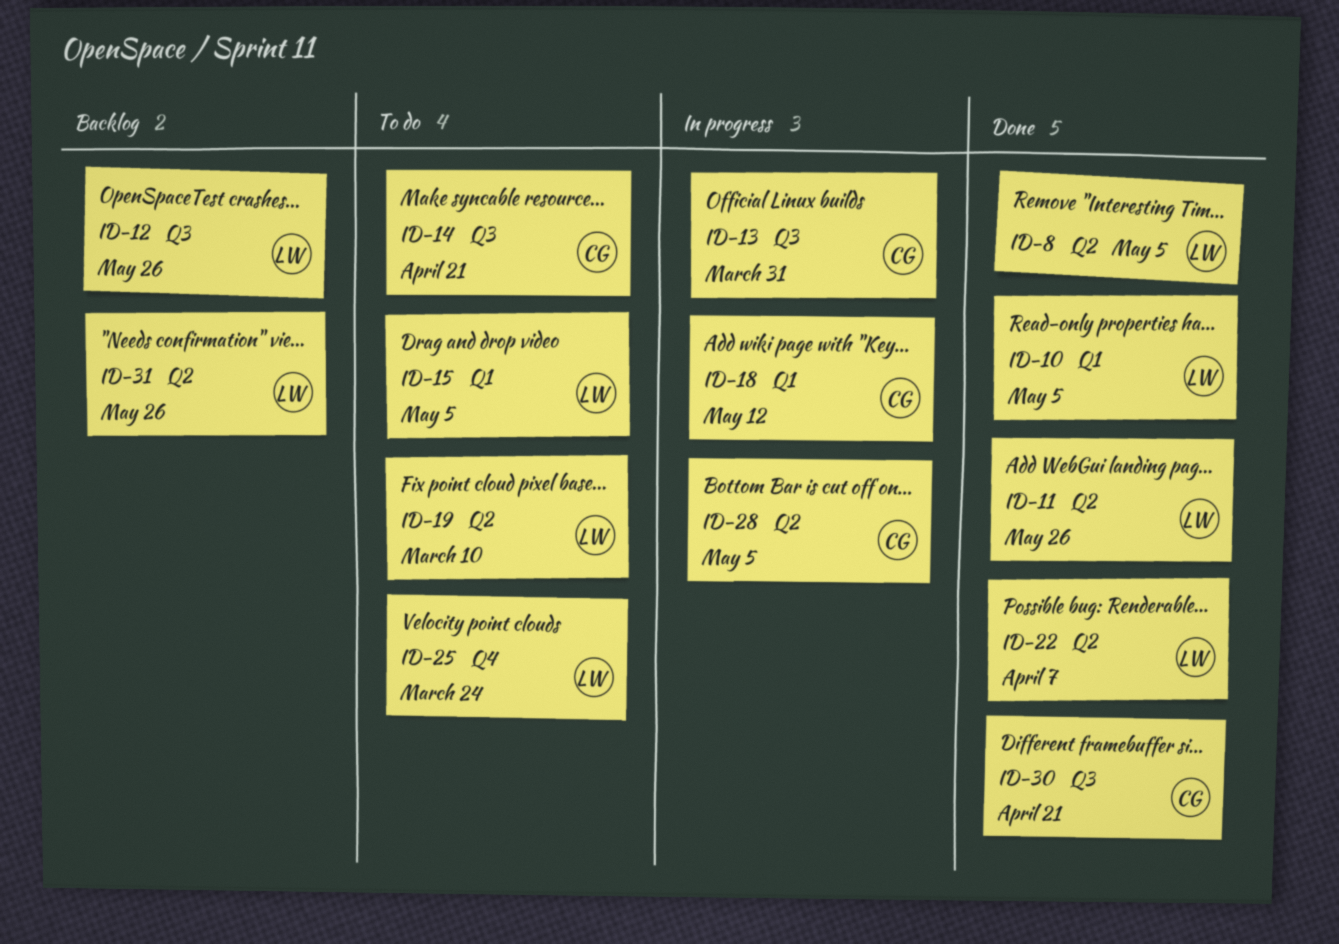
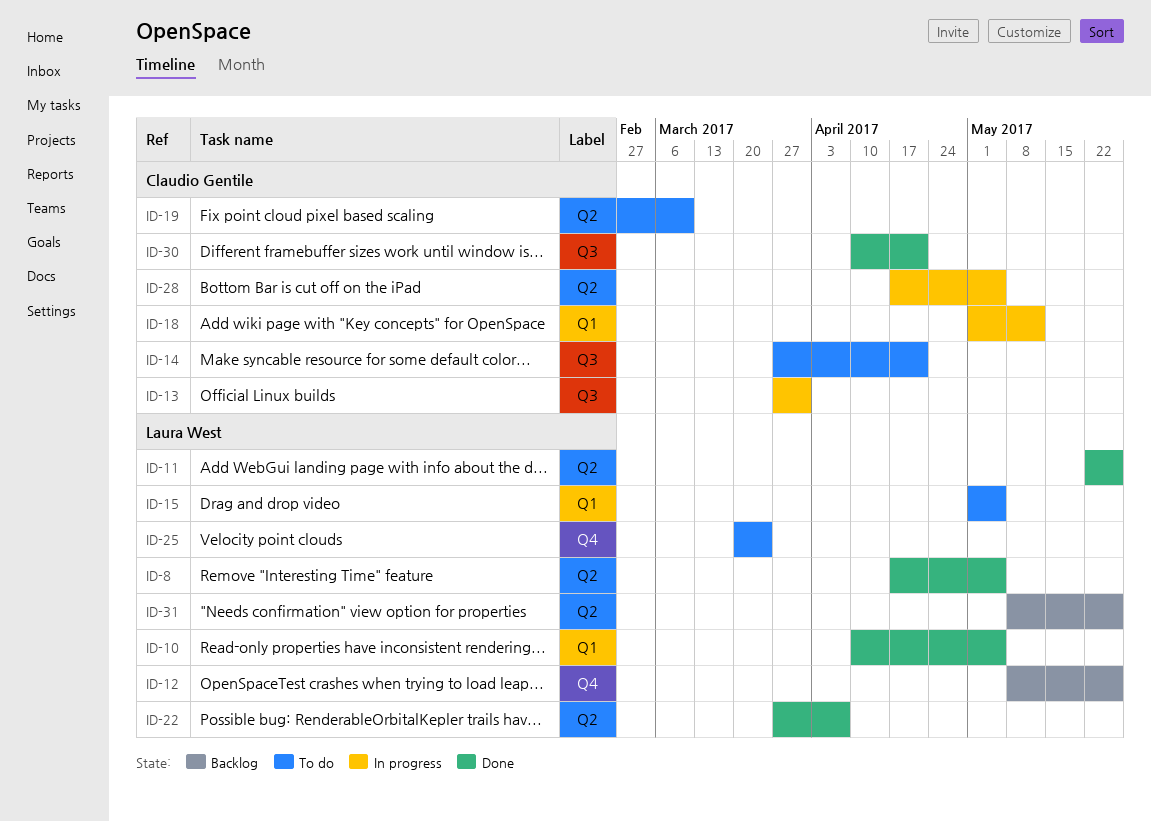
ID-12, label: Q3 -> Q4
ID-19, owner: Laura West -> Claudio Gentile

